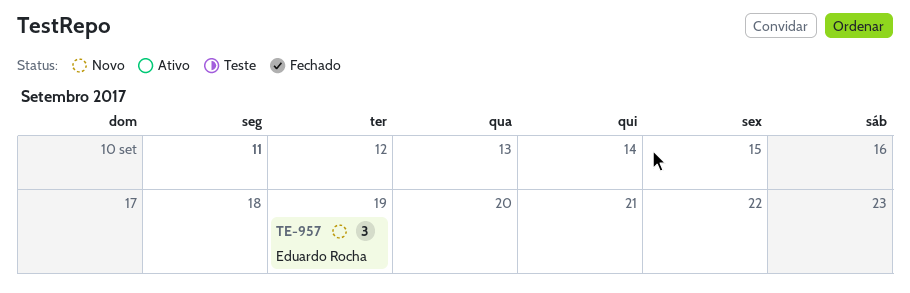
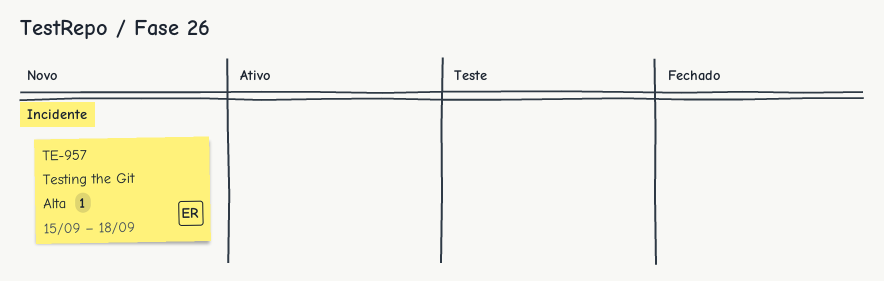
TE-957, estimate: 3 -> 1
TE-957, due: Sep 19 -> Sep 18

